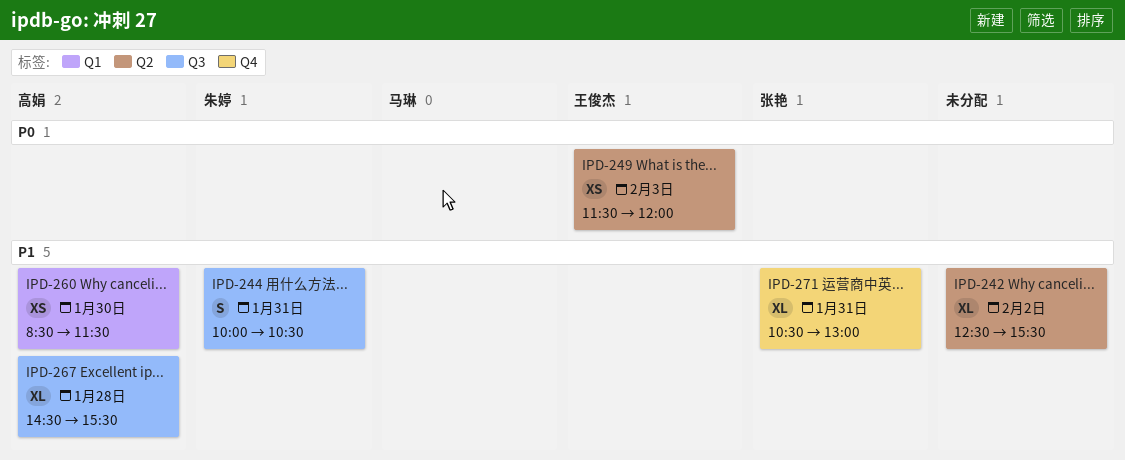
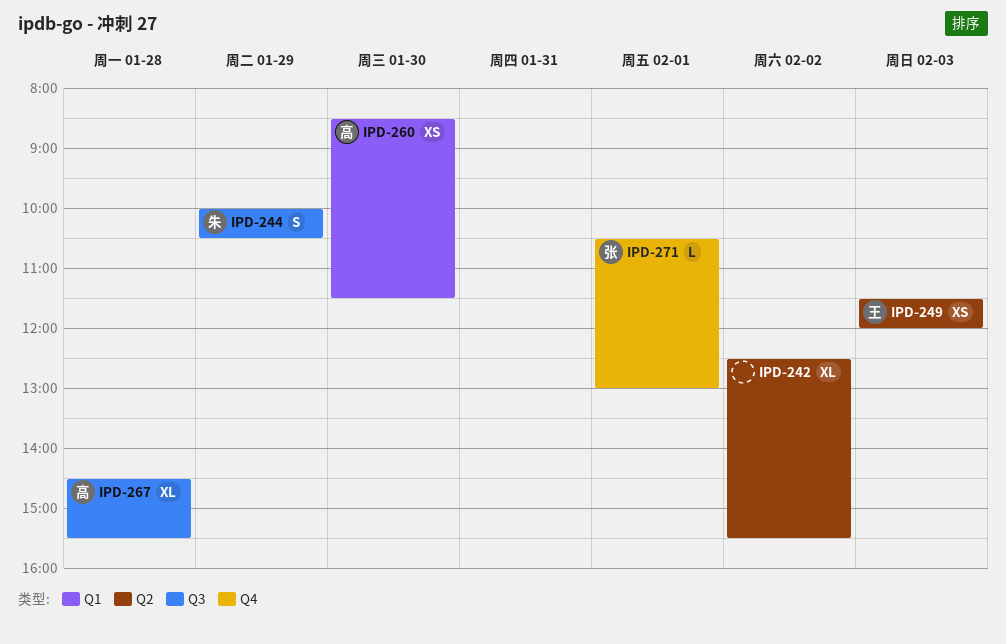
IPD-244, day: Jan 31 -> Jan 29
IPD-271, estimate: XL -> L
IPD-271, day: Jan 31 -> Feb 1

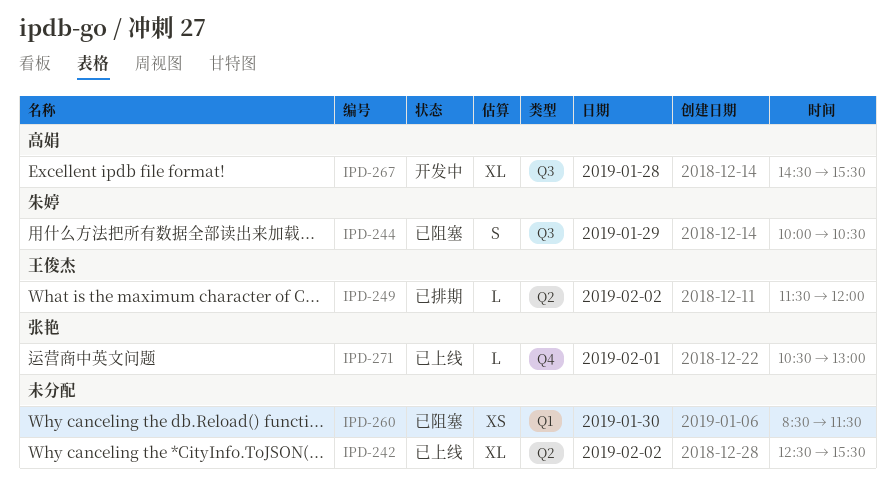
IPD-249, estimate: XS -> L
IPD-249, day: Feb 3 -> Feb 2
IPD-260, owner: 高娟 -> none

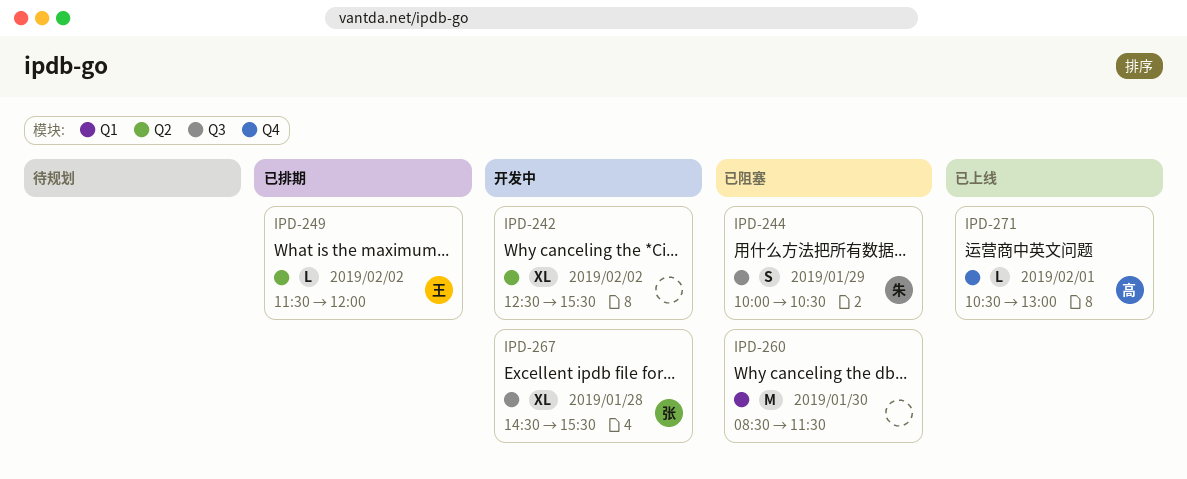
IPD-242, status: 已上线 -> 开发中
IPD-260, estimate: XS -> M
IPD-267, owner: 高娟 -> 张艳
IPD-271, owner: 张艳 -> 高娟

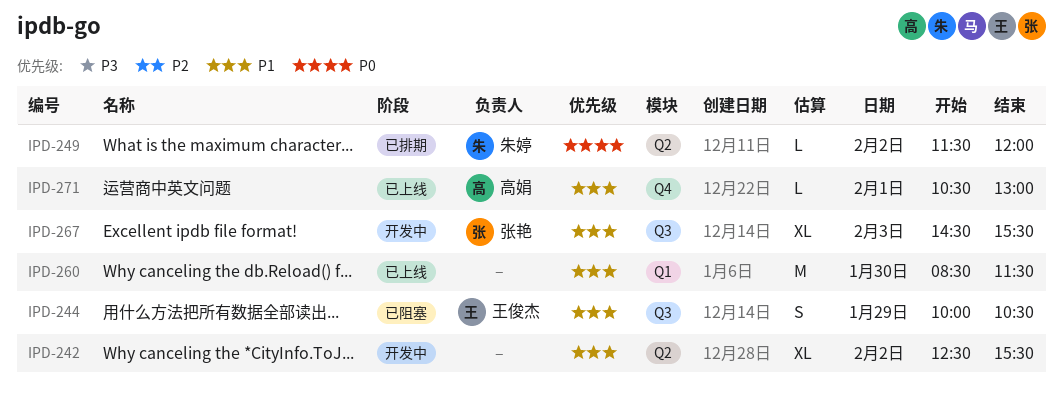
IPD-244, owner: 朱婷 -> 王俊杰
IPD-249, owner: 王俊杰 -> 朱婷
IPD-260, status: 已阻塞 -> 已上线
IPD-267, day: Jan 28 -> Feb 3

